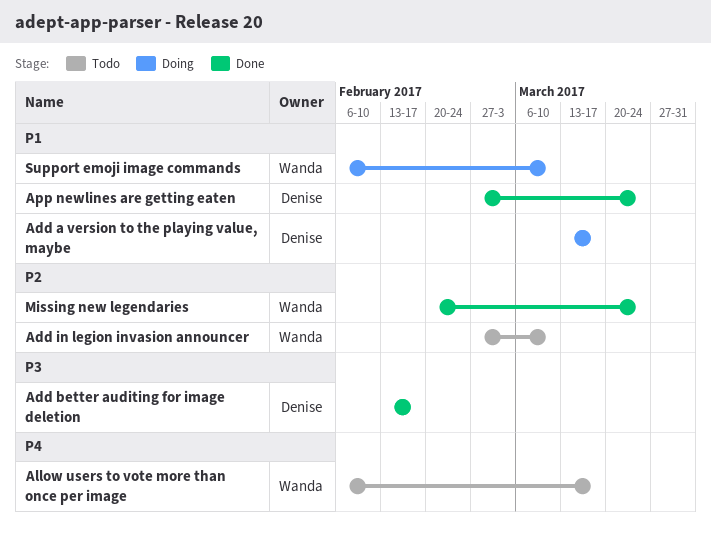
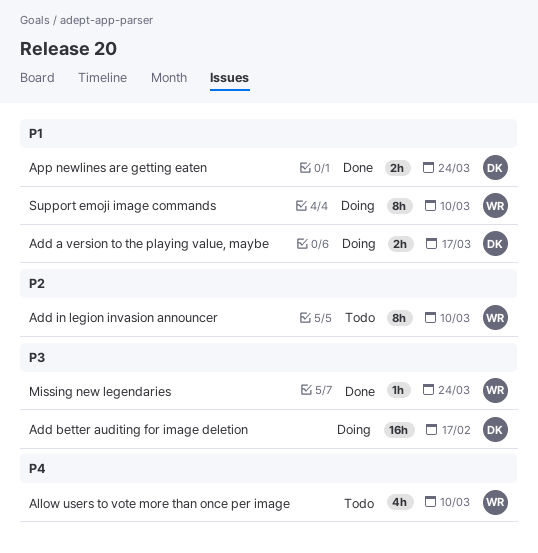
Add better auditing for image deletion, status: Done -> Doing
Allow users to vote more than once per image, due: Mar 17 -> Mar 10
Missing new legendaries, priority: P2 -> P3

